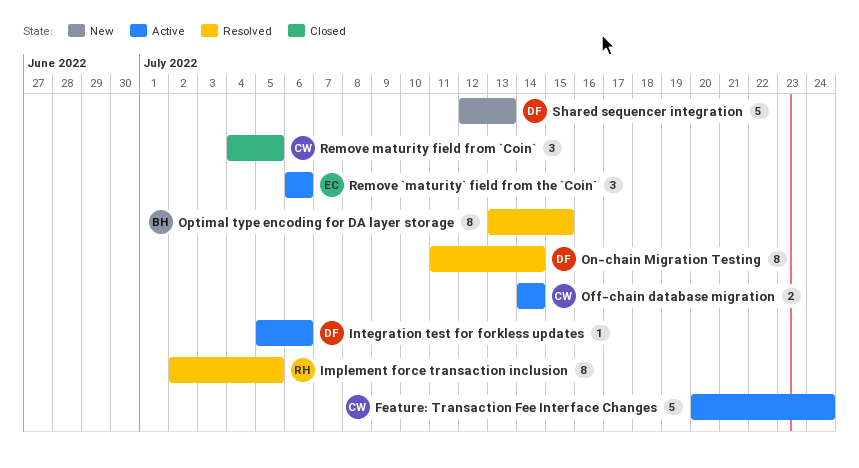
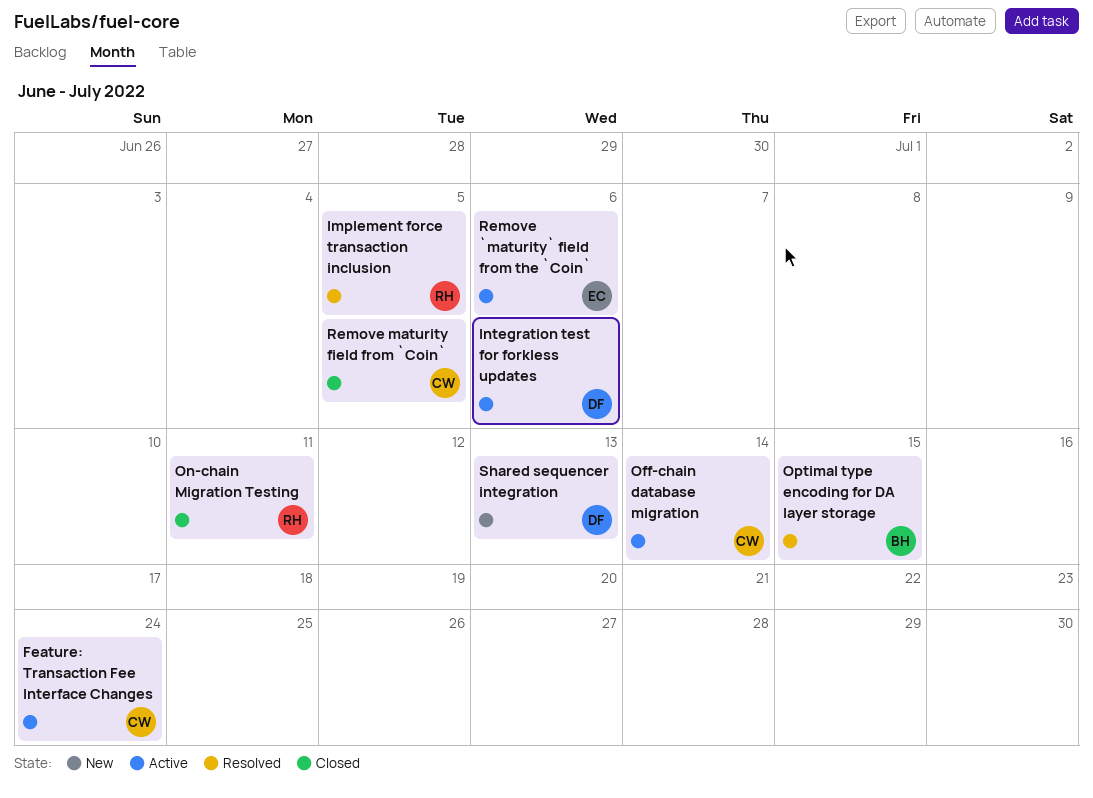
On-chain Migration Testing, status: Resolved -> Closed
On-chain Migration Testing, owner: DF -> RH
On-chain Migration Testing, due: Jul 14 -> Jul 11

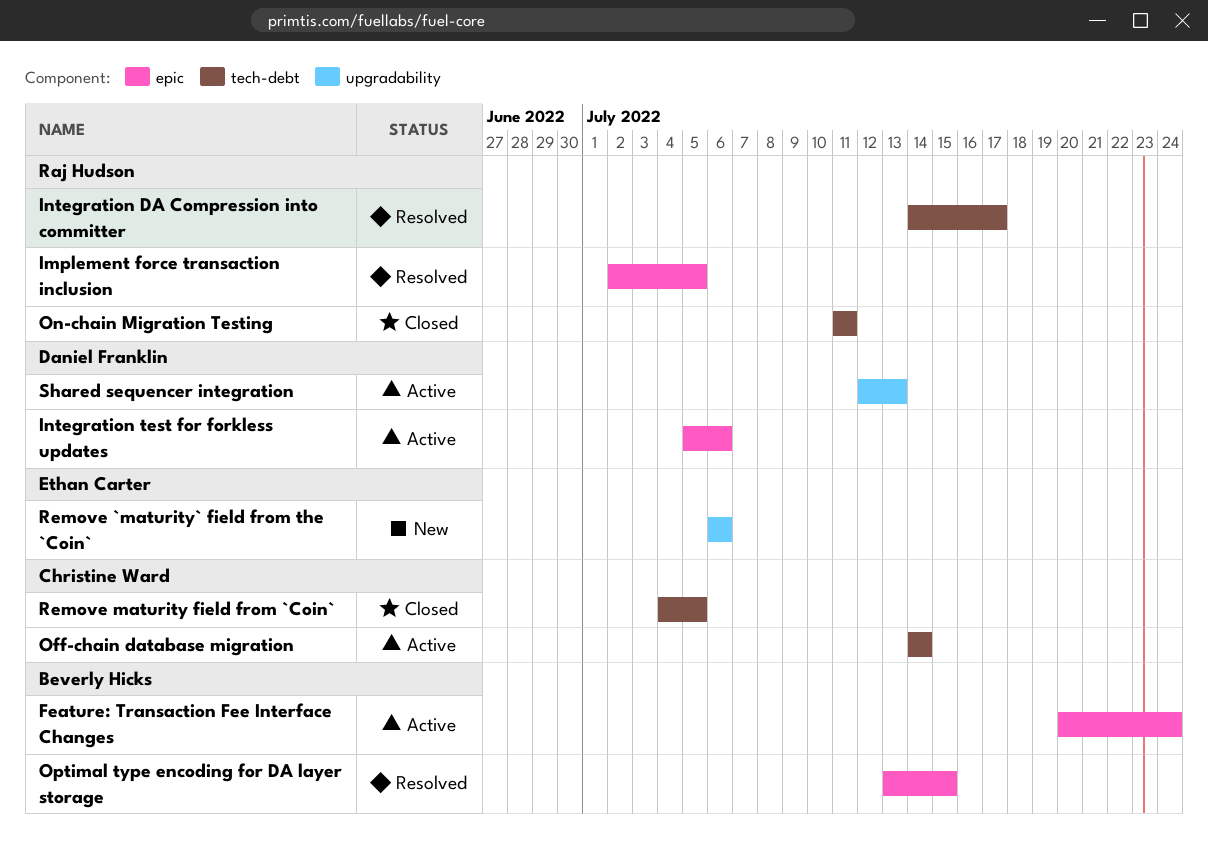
Feature: Transaction Fee Interface Changes, owner: Christine Ward -> Beverly Hicks
Integration DA Compression into committer: none -> present
Remove `maturity` field from the `Coin`, status: Active -> New
Shared sequencer integration, status: New -> Active

